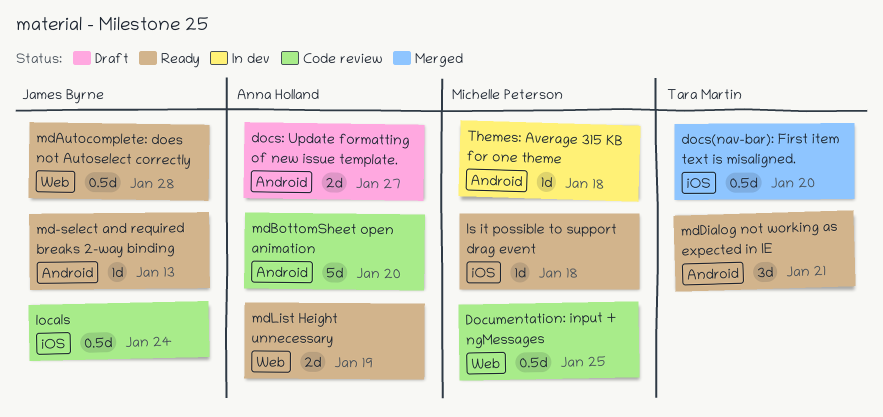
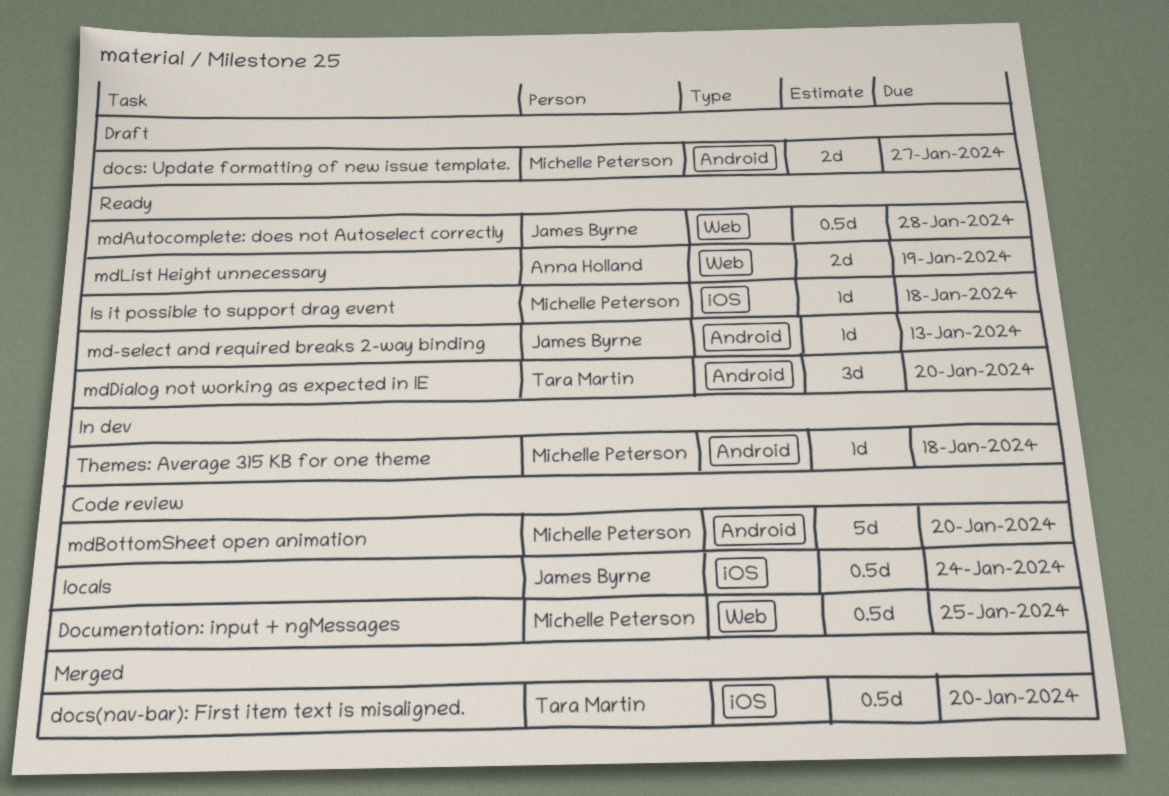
docs: Update formatting of new issue template., owner: Anna Holland -> Michelle Peterson
mdBottomSheet open animation, owner: Anna Holland -> Michelle Peterson
mdDialog not working as expected in IE, due: Jan 21 -> Jan 20

